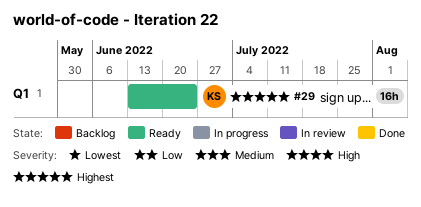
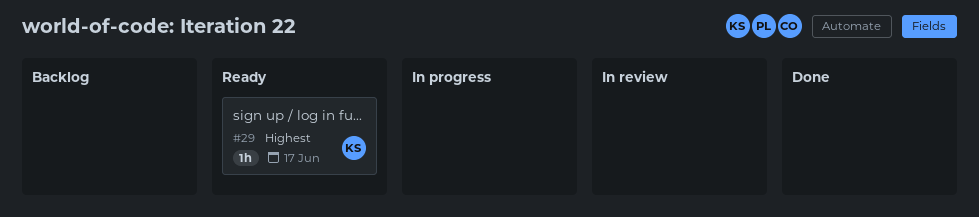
#29, estimate: 16h -> 1h
#29, due: Jun 24 -> Jun 17

